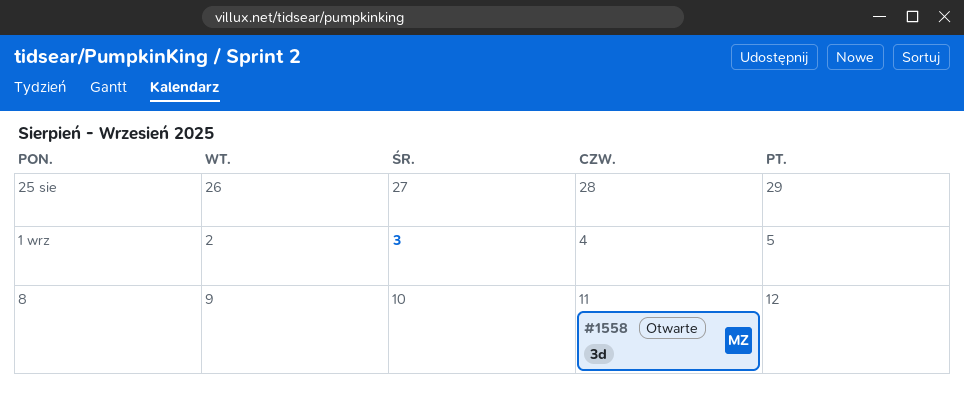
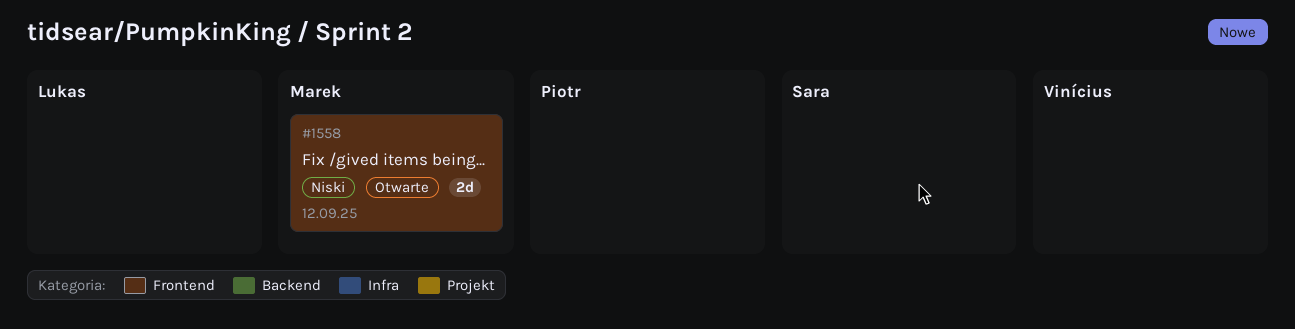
#1558, estimate: 3d -> 2d
#1558, due: Sep 11 -> Sep 12

